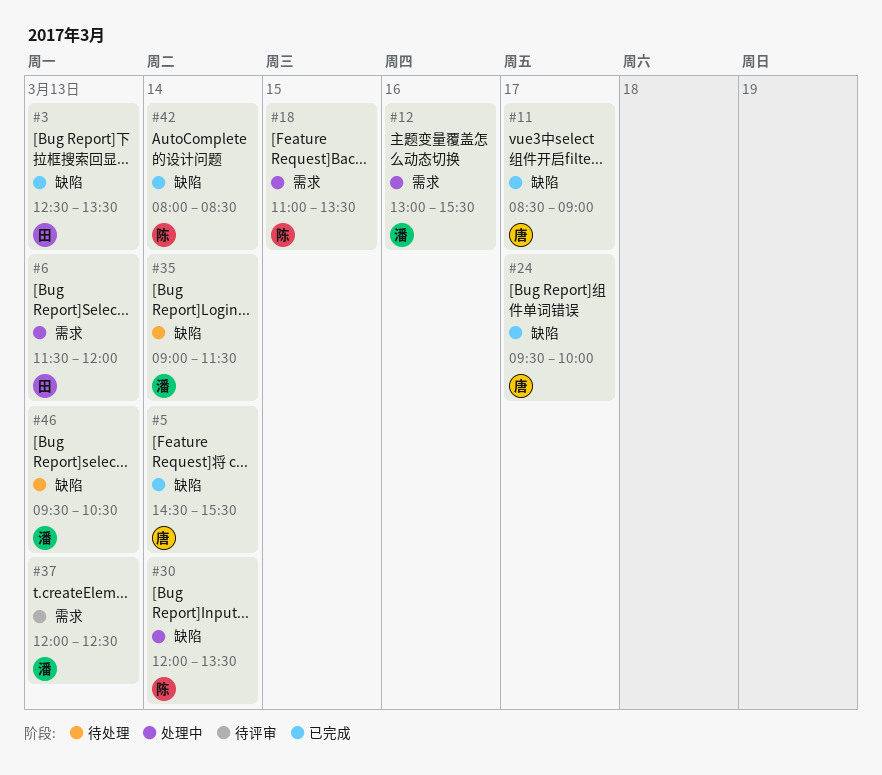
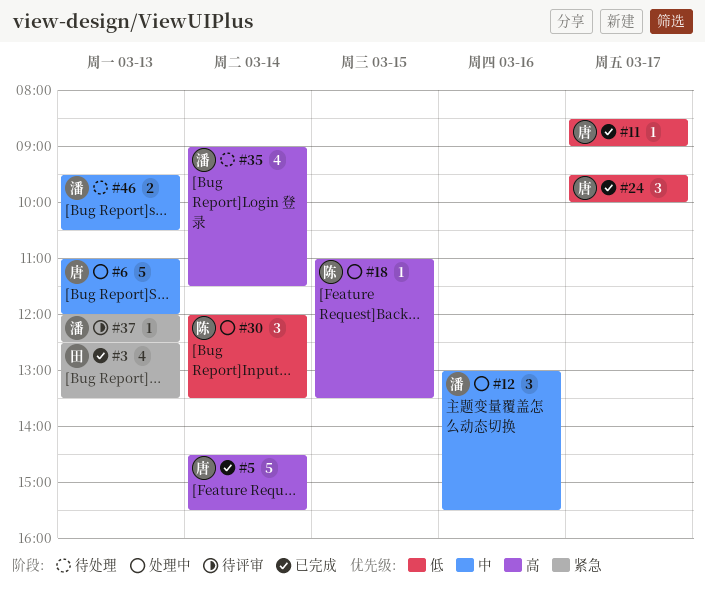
#6, owner: 田 -> 唐
#6, begins: 11:30 -> 11:00
#42: present -> none

